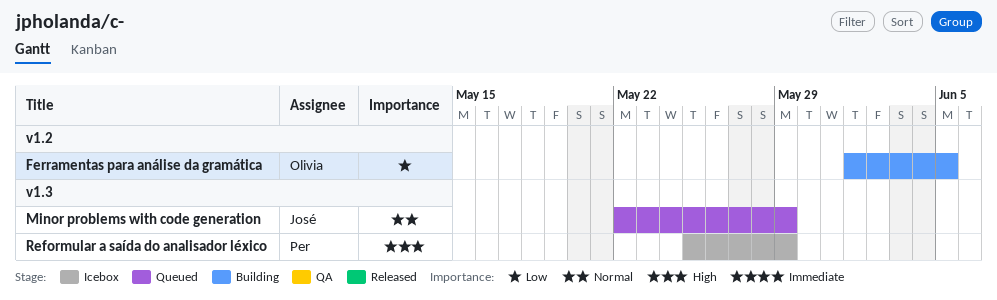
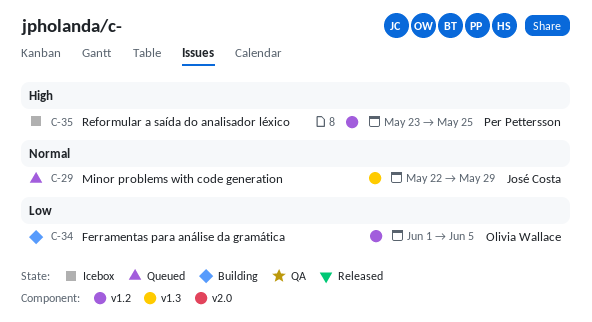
Reformular a saída do analisador léxico, label: v1.3 -> v1.2
Reformular a saída do analisador léxico, start: May 25 -> May 23
Reformular a saída do analisador léxico, due: May 29 -> May 25

